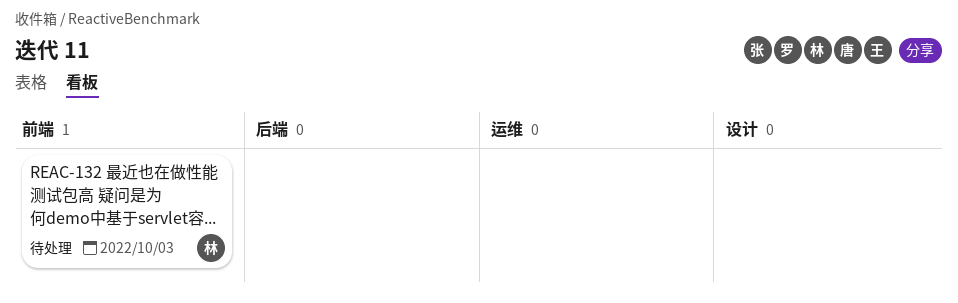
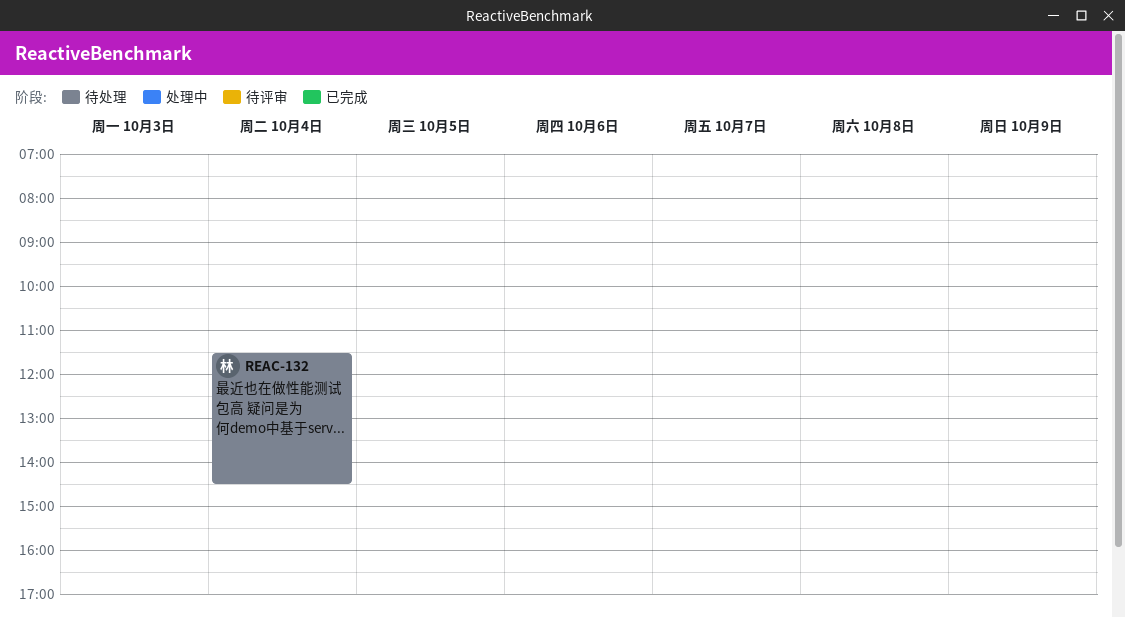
REAC-132, day: Oct 3 -> Oct 4

